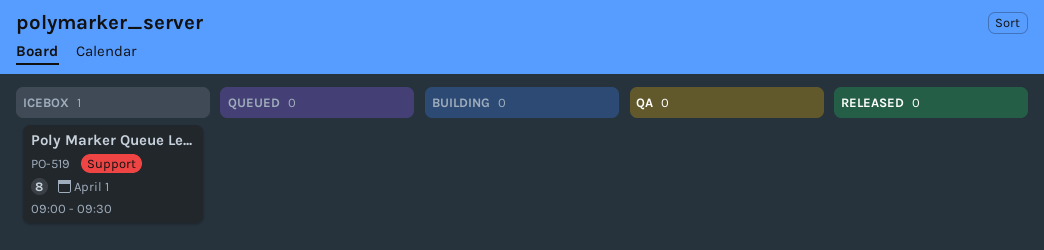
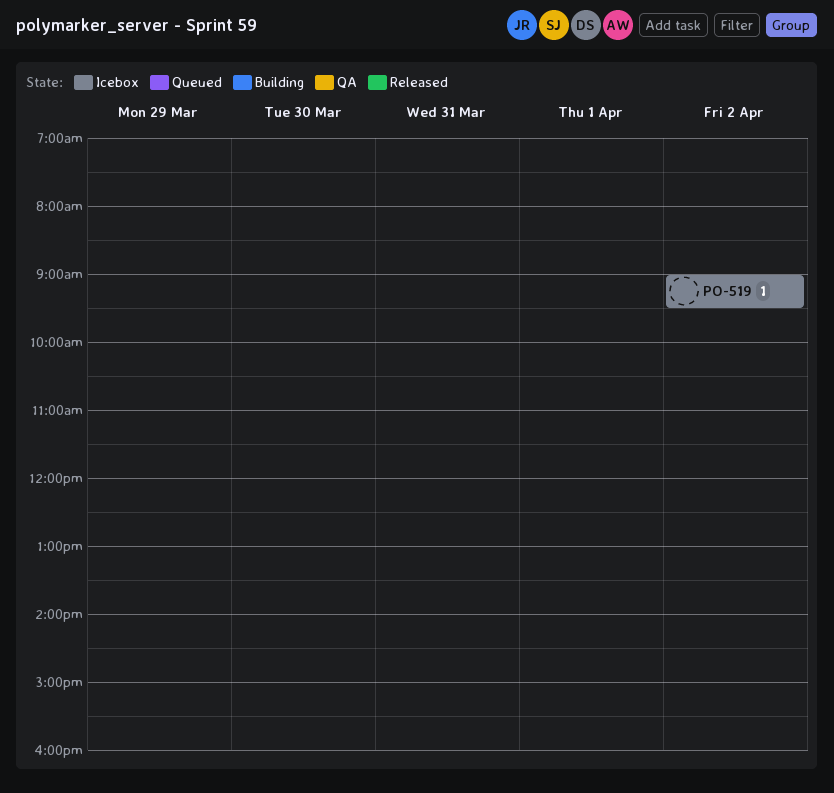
PO-519, estimate: 8 -> 1
PO-519, day: Apr 1 -> Apr 2

